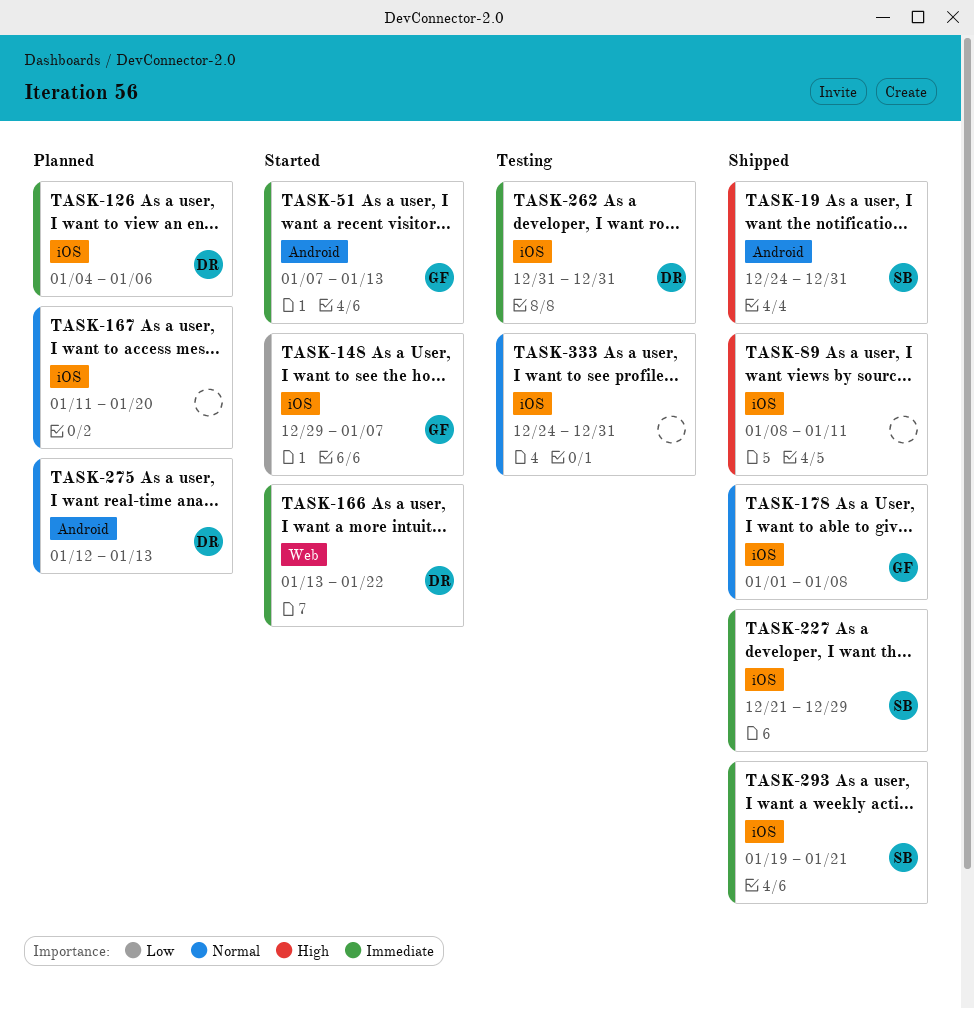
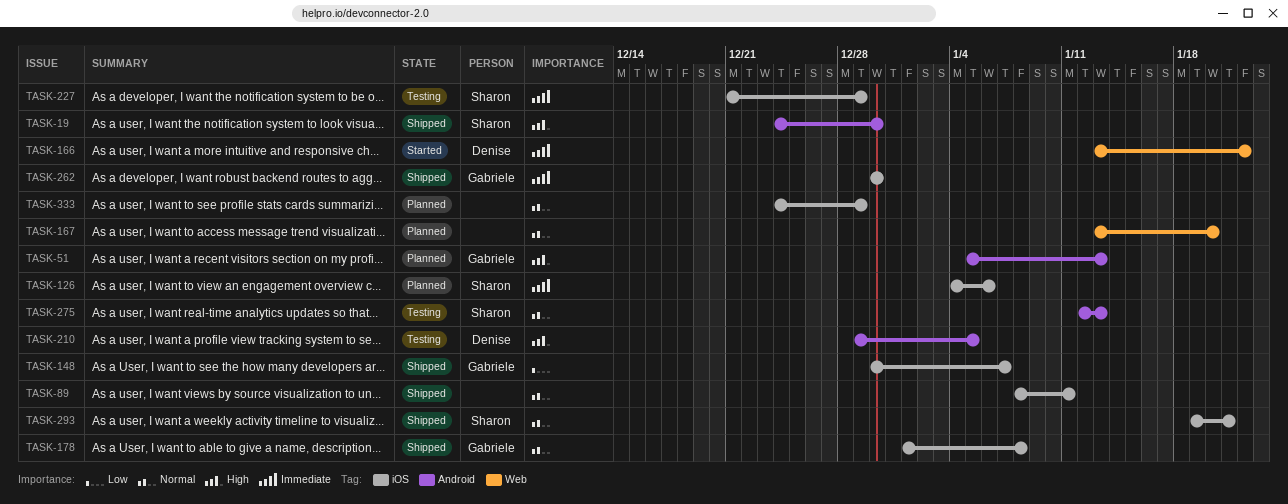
TASK-19, due: Dec 31 -> Dec 30
TASK-51, status: Started -> Planned
TASK-51, priority: Immediate -> High
TASK-51, start: Jan 7 -> Jan 5
TASK-89, priority: High -> Normal
TASK-126, owner: Denise -> Sharon
TASK-148, status: Started -> Shipped
TASK-148, start: Dec 29 -> Dec 30
TASK-167, label: iOS -> Web
TASK-167, start: Jan 11 -> Jan 13
TASK-210: none -> present
TASK-227, status: Shipped -> Testing
TASK-262, status: Testing -> Shipped
TASK-262, owner: Denise -> Gabriele
TASK-262, start: Dec 31 -> Dec 30
TASK-262, due: Dec 31 -> Dec 30
TASK-275, status: Planned -> Testing
TASK-275, owner: Denise -> Sharon
TASK-293, priority: Immediate -> Normal
TASK-333, status: Testing -> Planned
TASK-333, due: Dec 31 -> Dec 29

